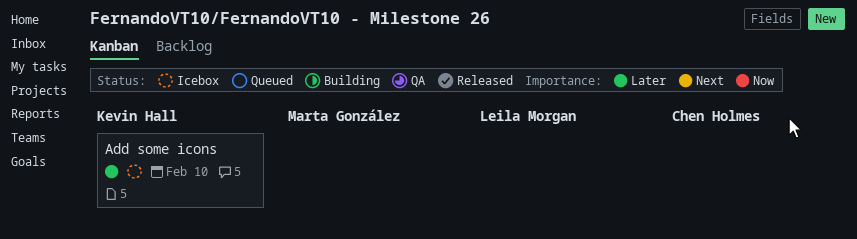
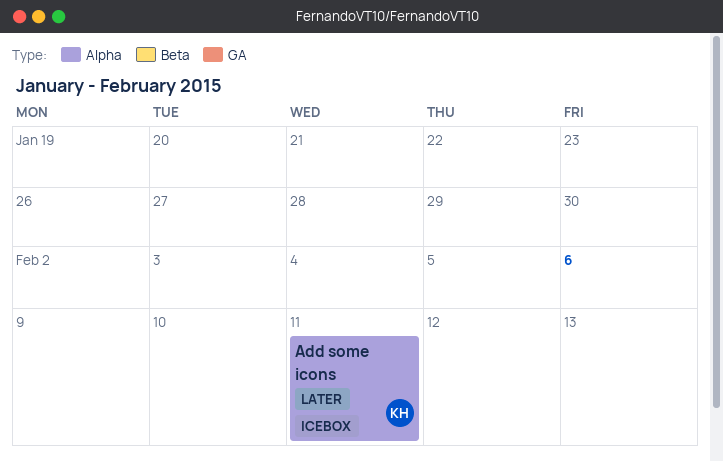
Add some icons, due: Feb 10 -> Feb 11

